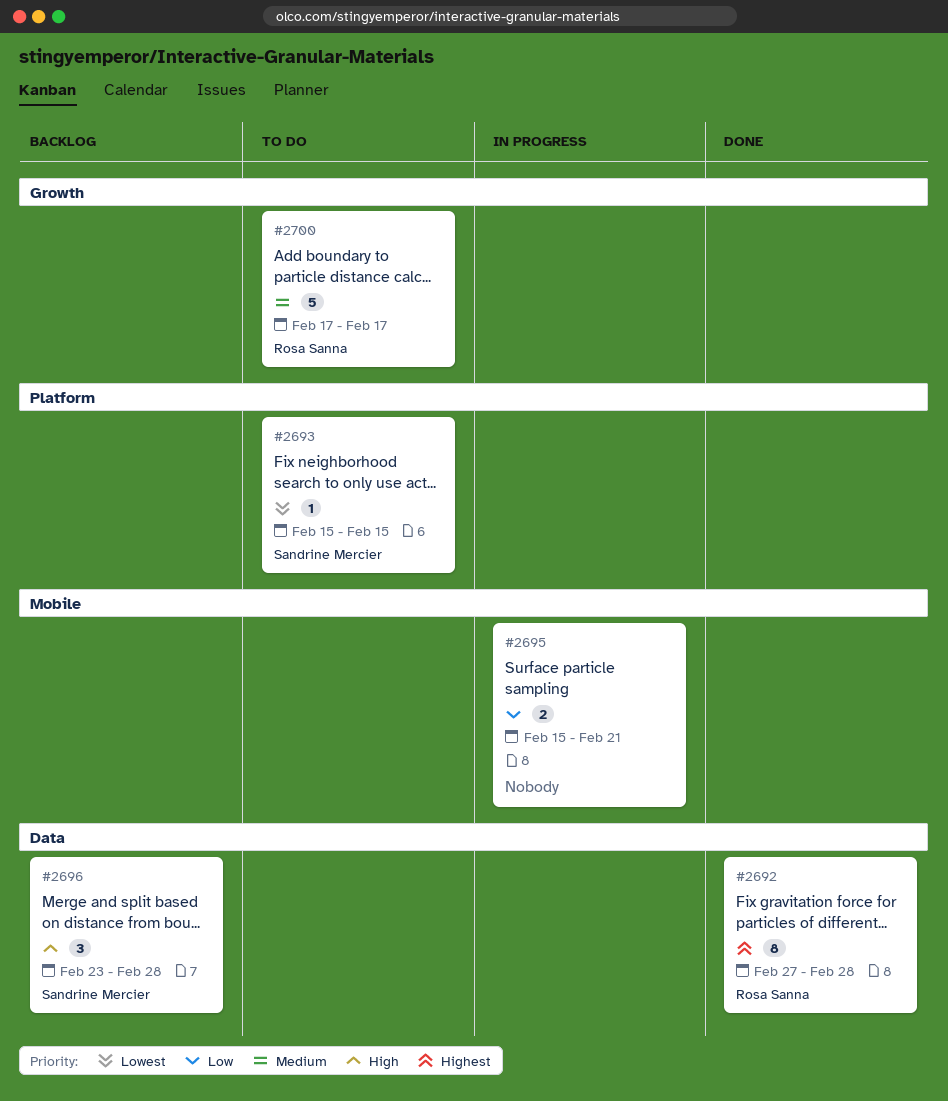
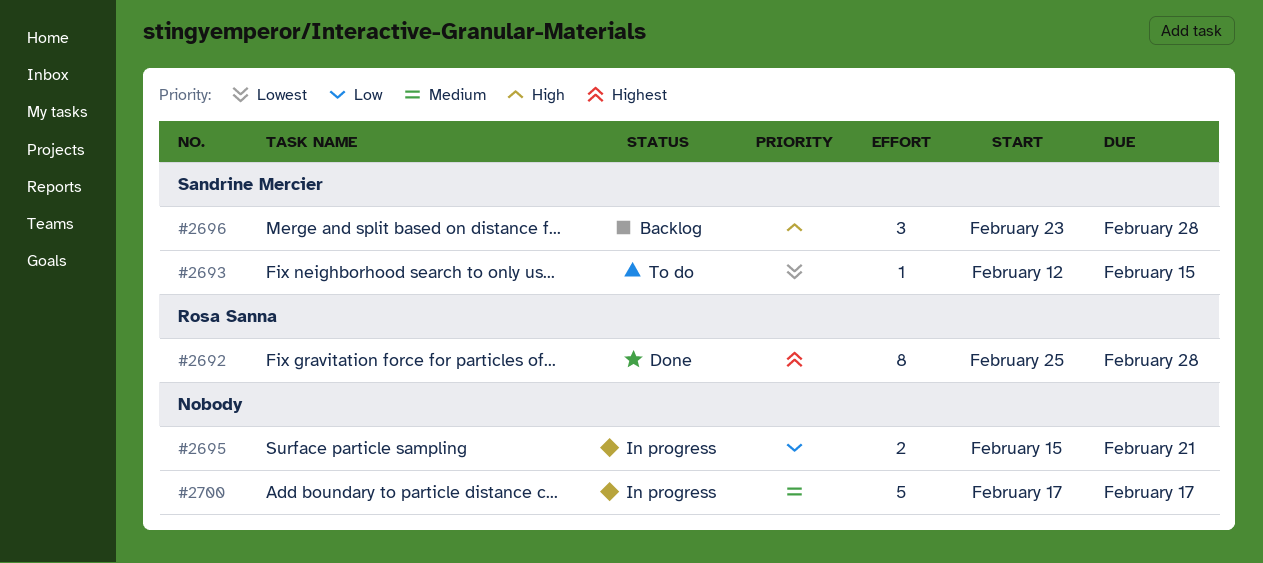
#2692, start: Feb 27 -> Feb 25
#2693, start: Feb 15 -> Feb 12
#2700, status: To do -> In progress
#2700, owner: Rosa Sanna -> none

